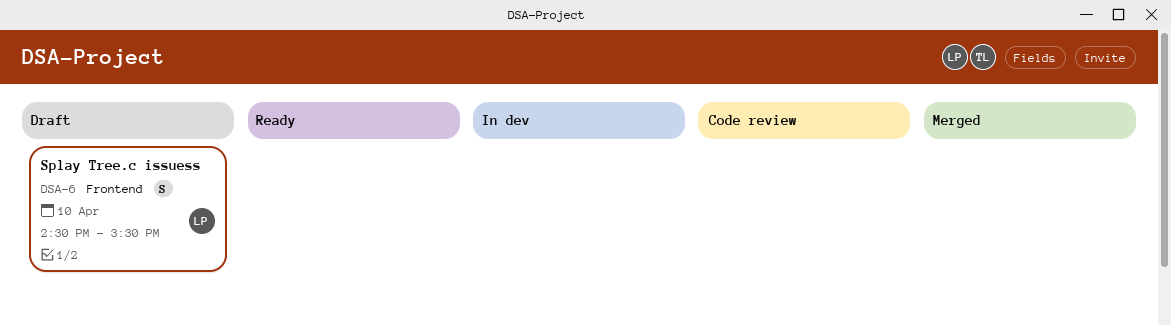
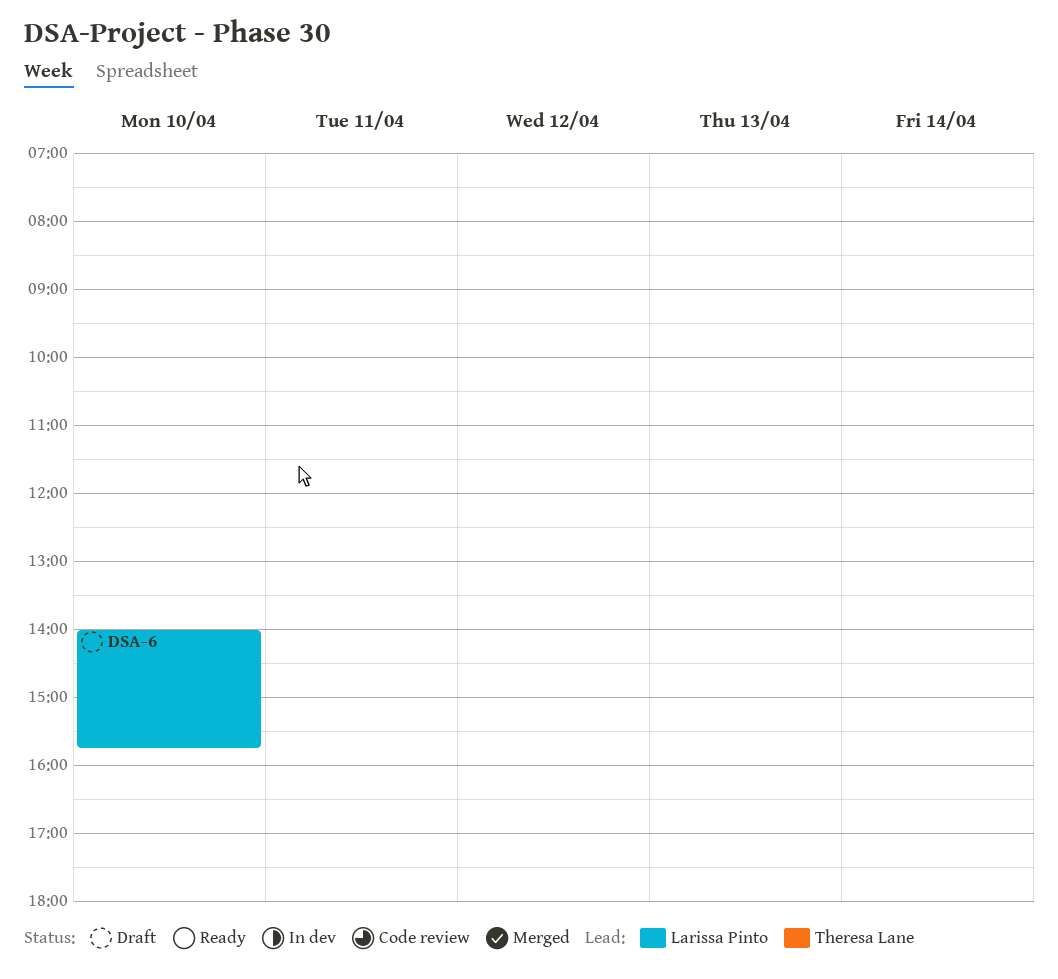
DSA-6, begins: 14:30 -> 14:00
DSA-6, ends: 15:30 -> 15:45

